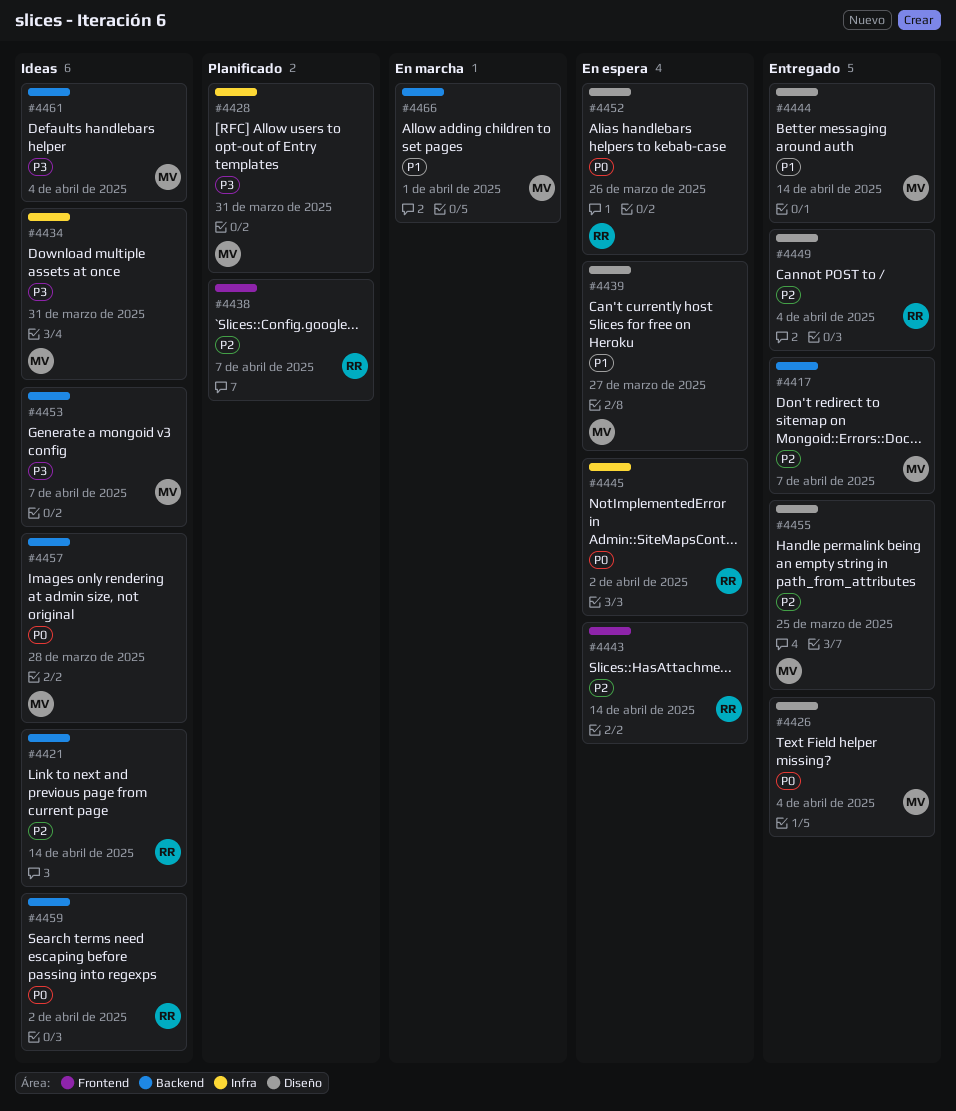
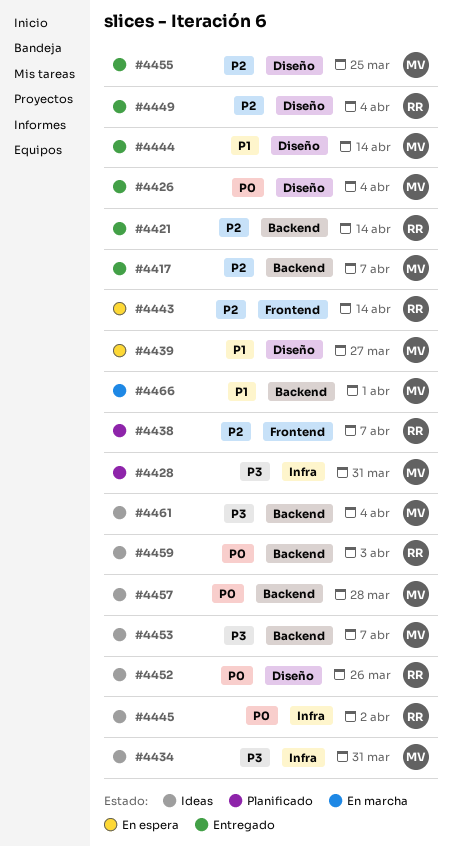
#4421, status: Ideas -> Entregado
#4445, status: En espera -> Ideas
#4452, status: En espera -> Ideas
#4459, due: Apr 2 -> Apr 3

